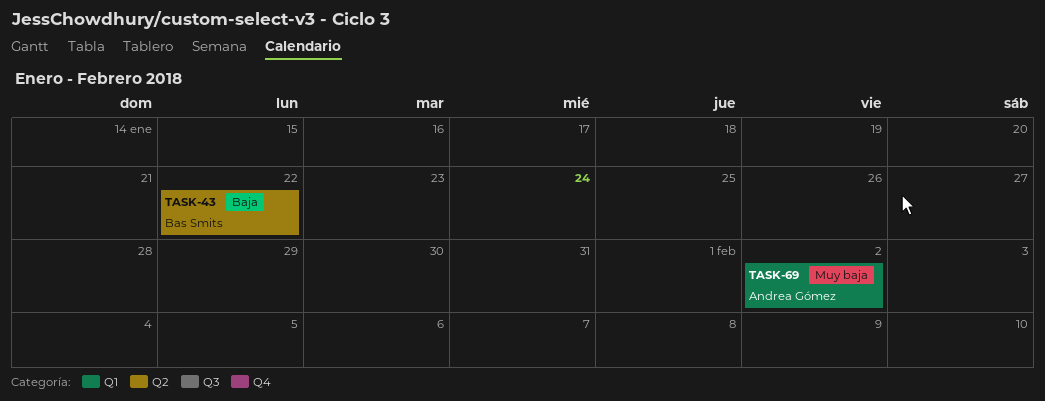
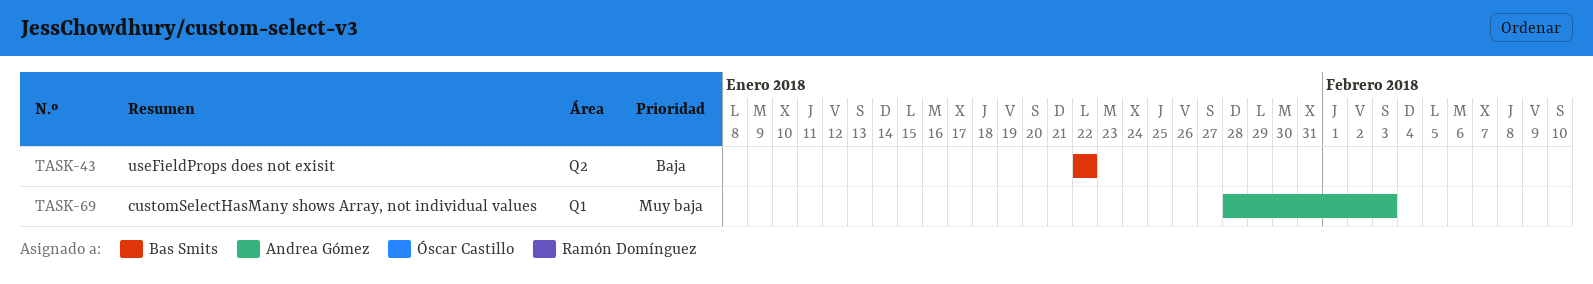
TASK-69, due: Feb 2 -> Feb 3

